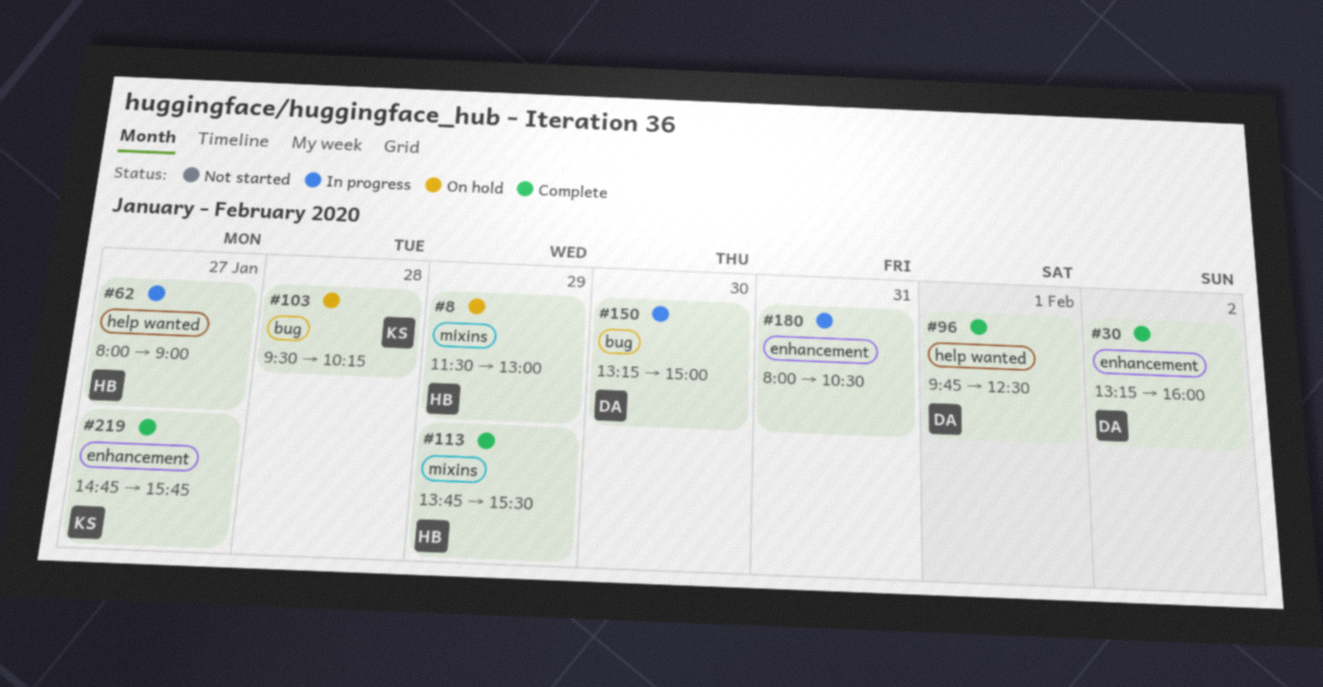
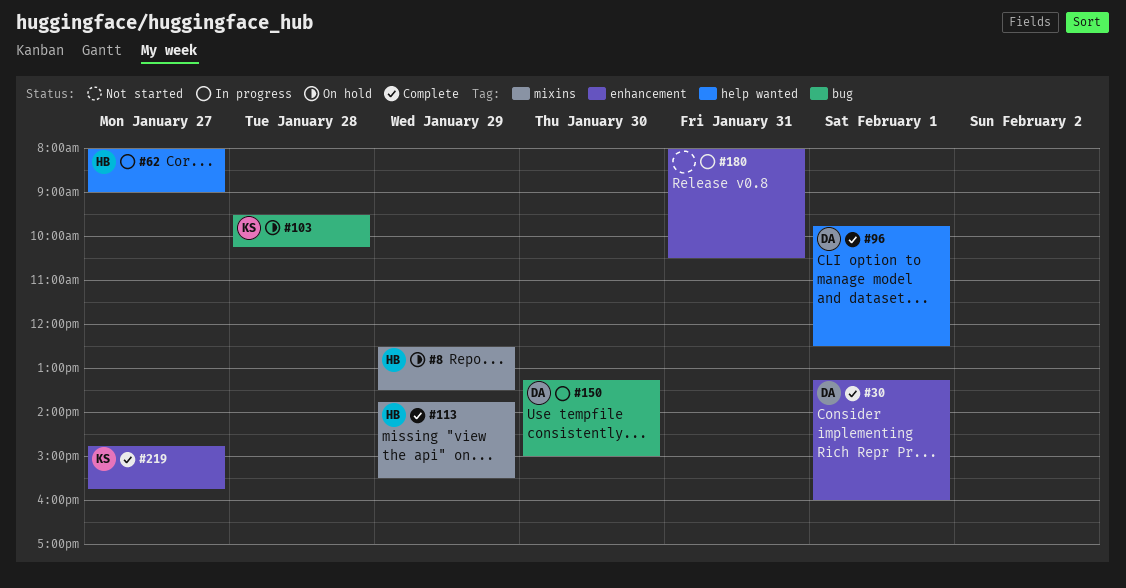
#8, begins: 11:30 -> 12:30
#8, ends: 13:00 -> 13:30
#30, day: Feb 2 -> Feb 1

